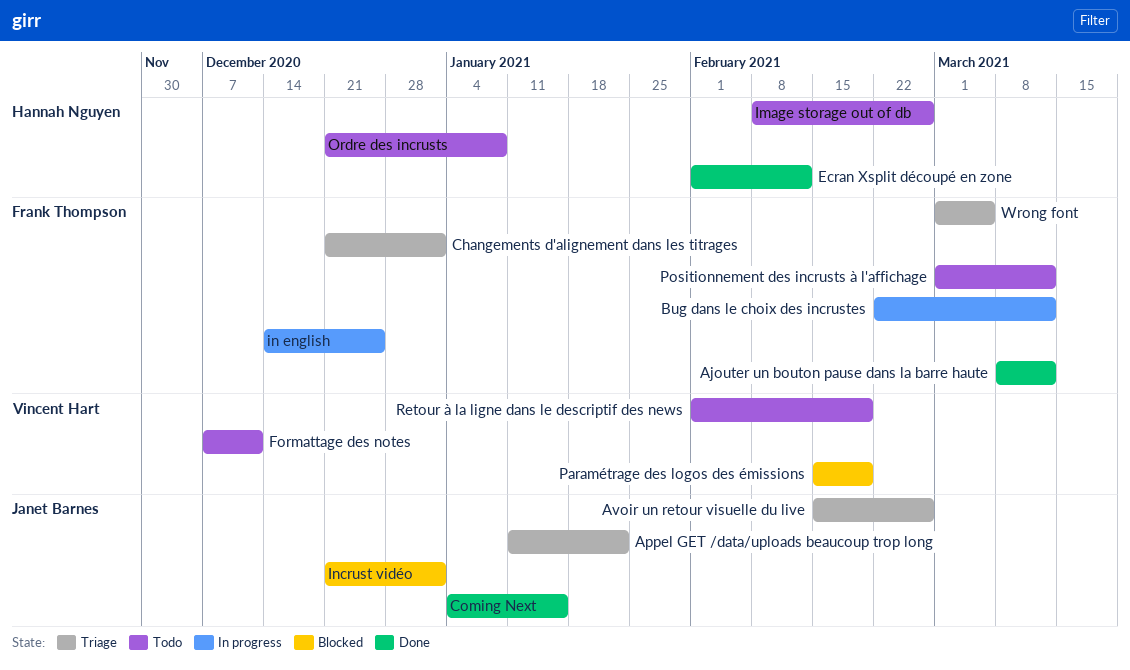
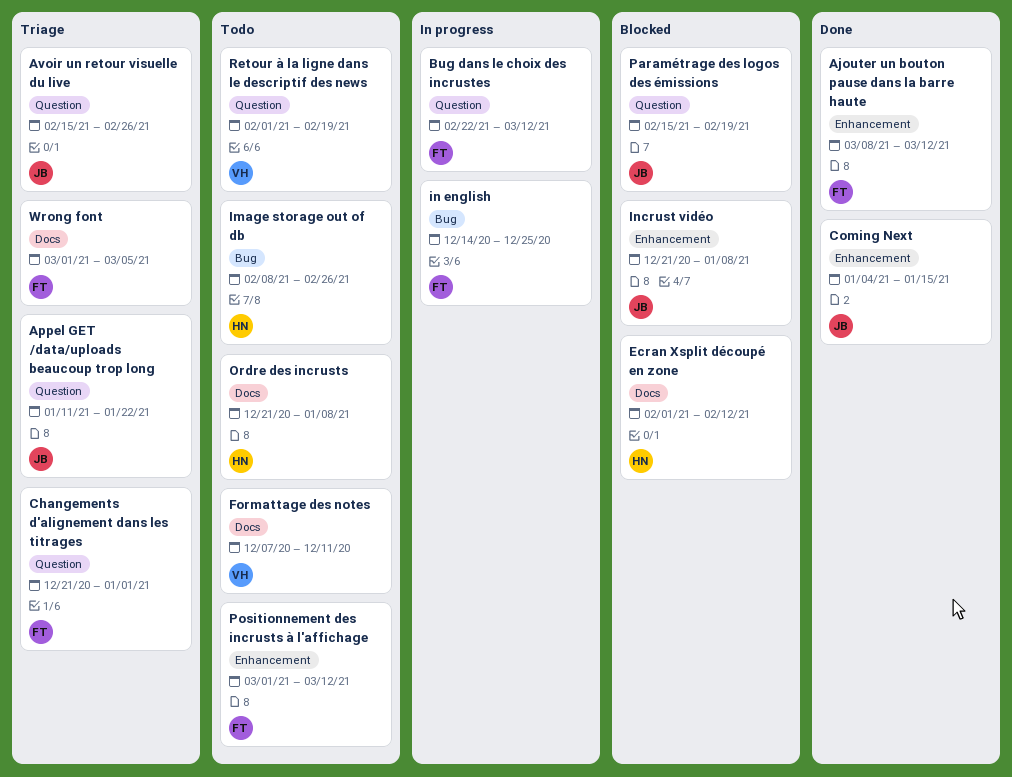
Ecran Xsplit découpé en zone, status: Done -> Blocked
Incrust vidéo, due: Jan 1 -> Jan 8
Paramétrage des logos des émissions, owner: Vincent Hart -> Janet Barnes

